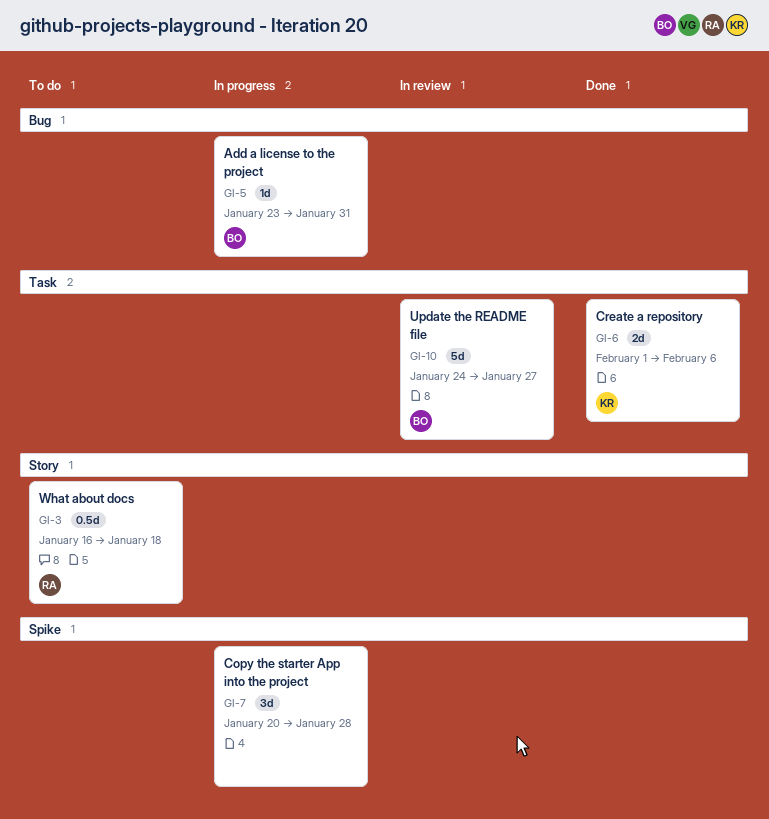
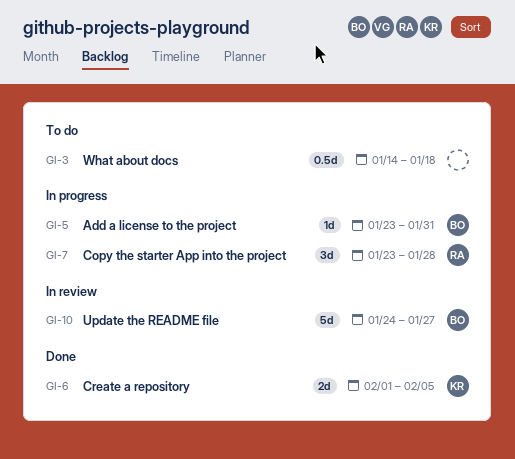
GI-3, owner: RA -> none
GI-3, start: Jan 16 -> Jan 14
GI-6, due: Feb 6 -> Feb 5
GI-7, owner: none -> RA
GI-7, start: Jan 20 -> Jan 23

